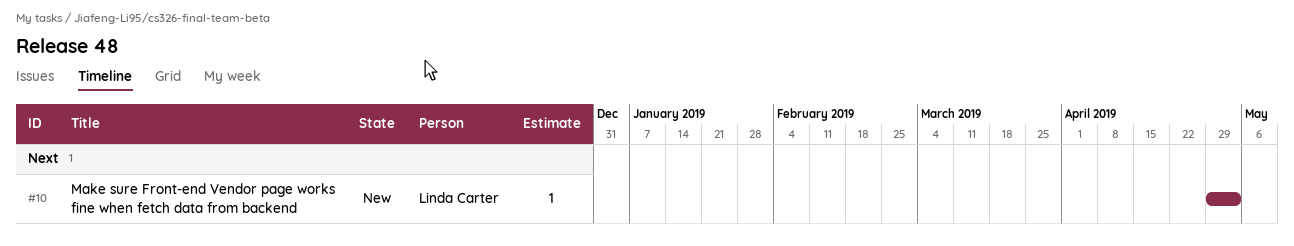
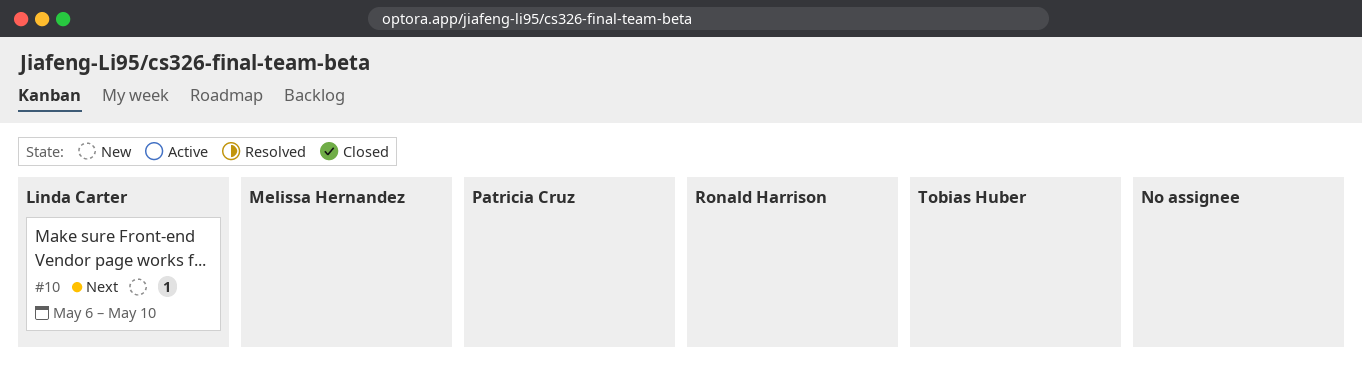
#10, start: Apr 29 -> May 6
#10, due: May 3 -> May 10

